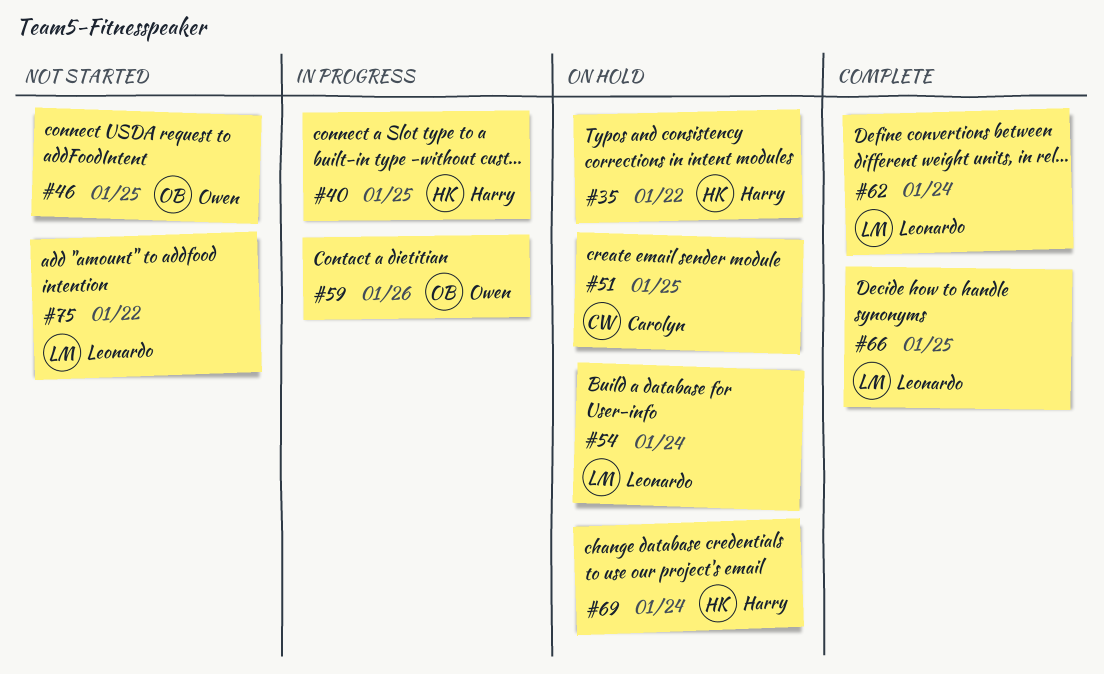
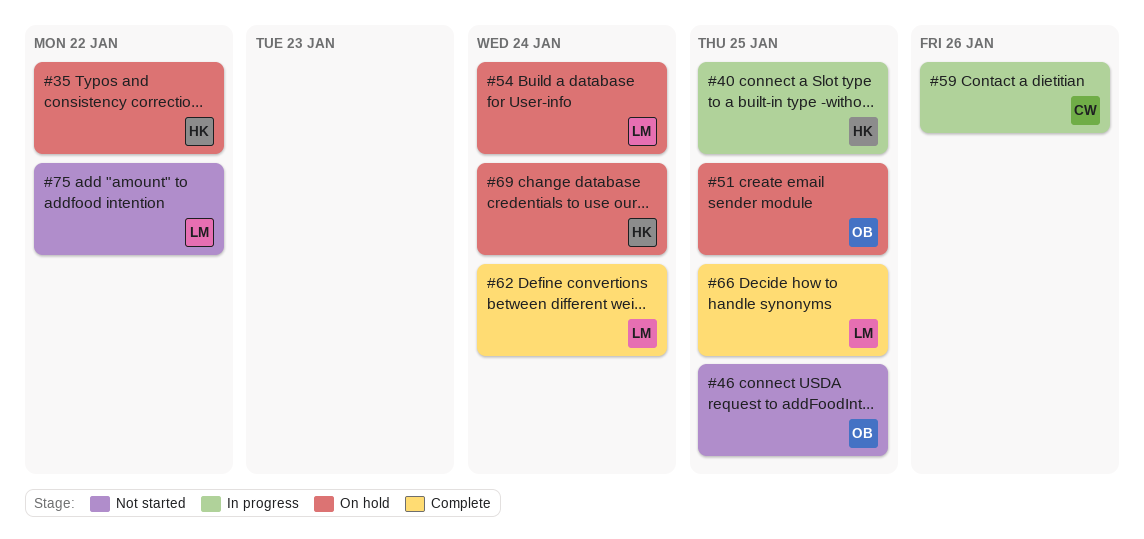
#51, owner: Carolyn -> Owen
#59, owner: Owen -> Carolyn

